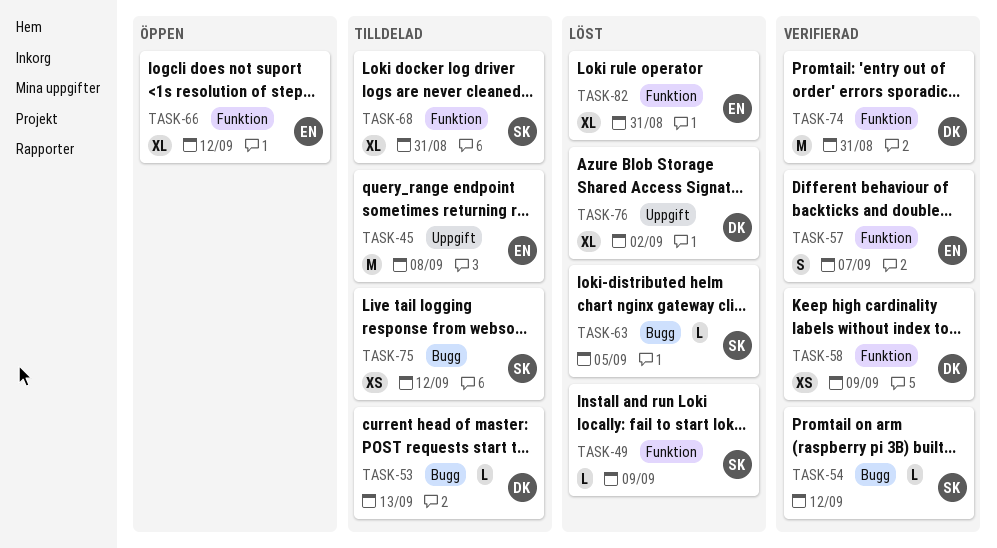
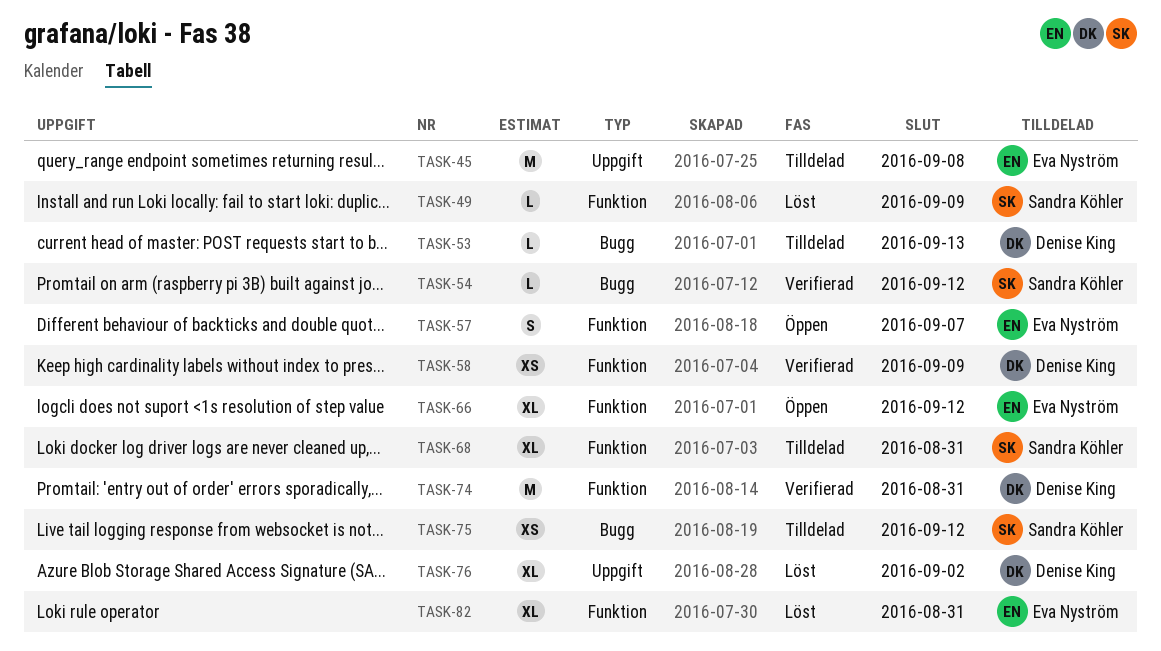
TASK-57, status: Verifierad -> Öppen
TASK-63: present -> none

